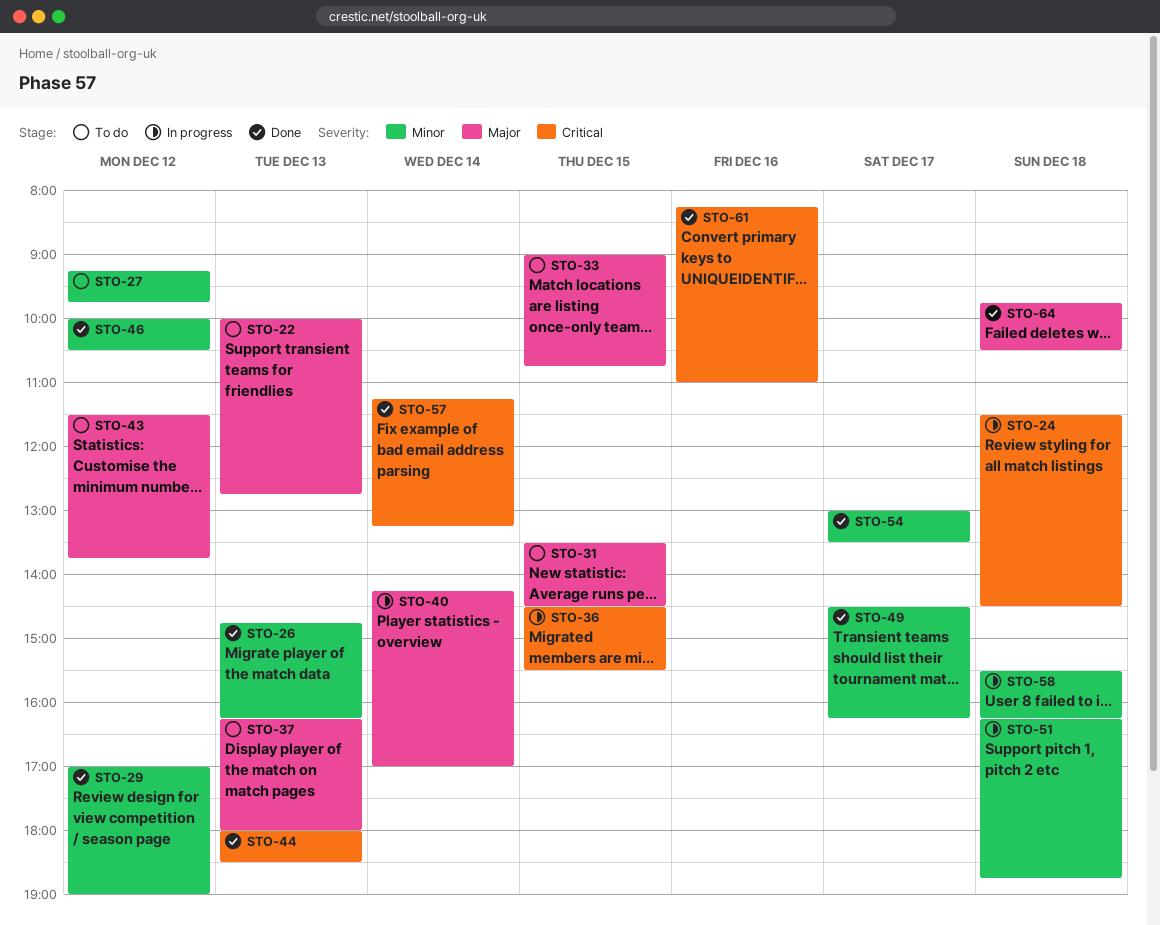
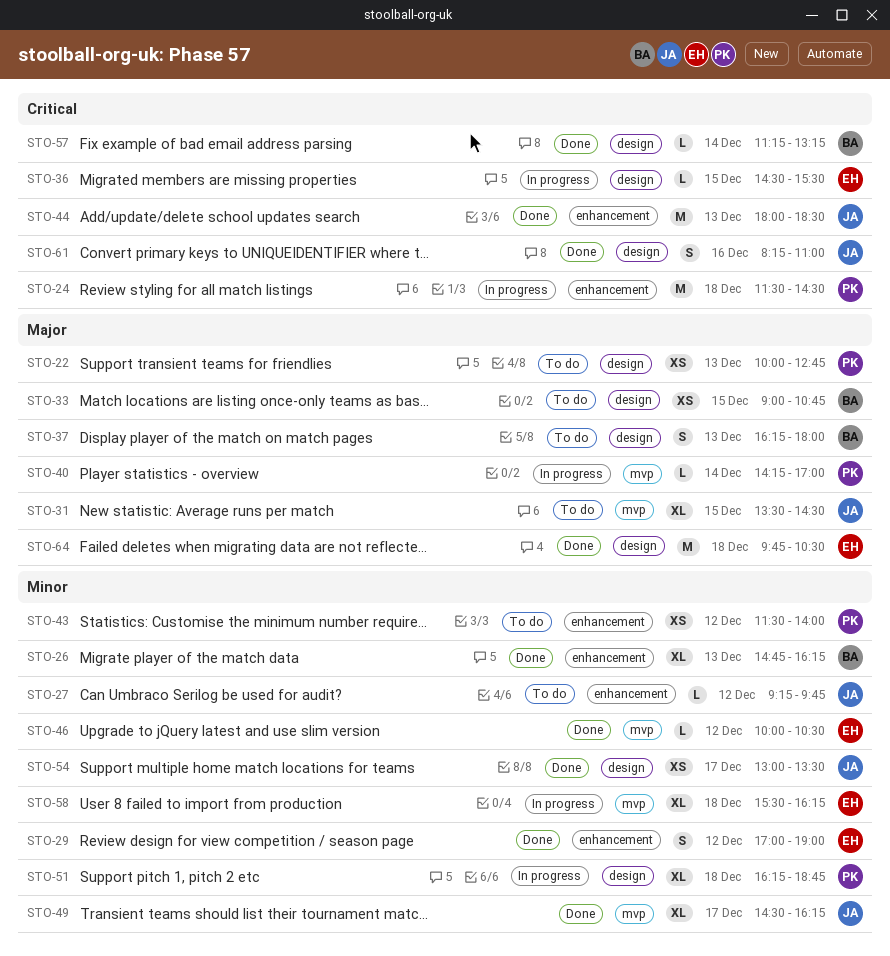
STO-43, priority: Major -> Minor
STO-43, ends: 13:45 -> 14:00

